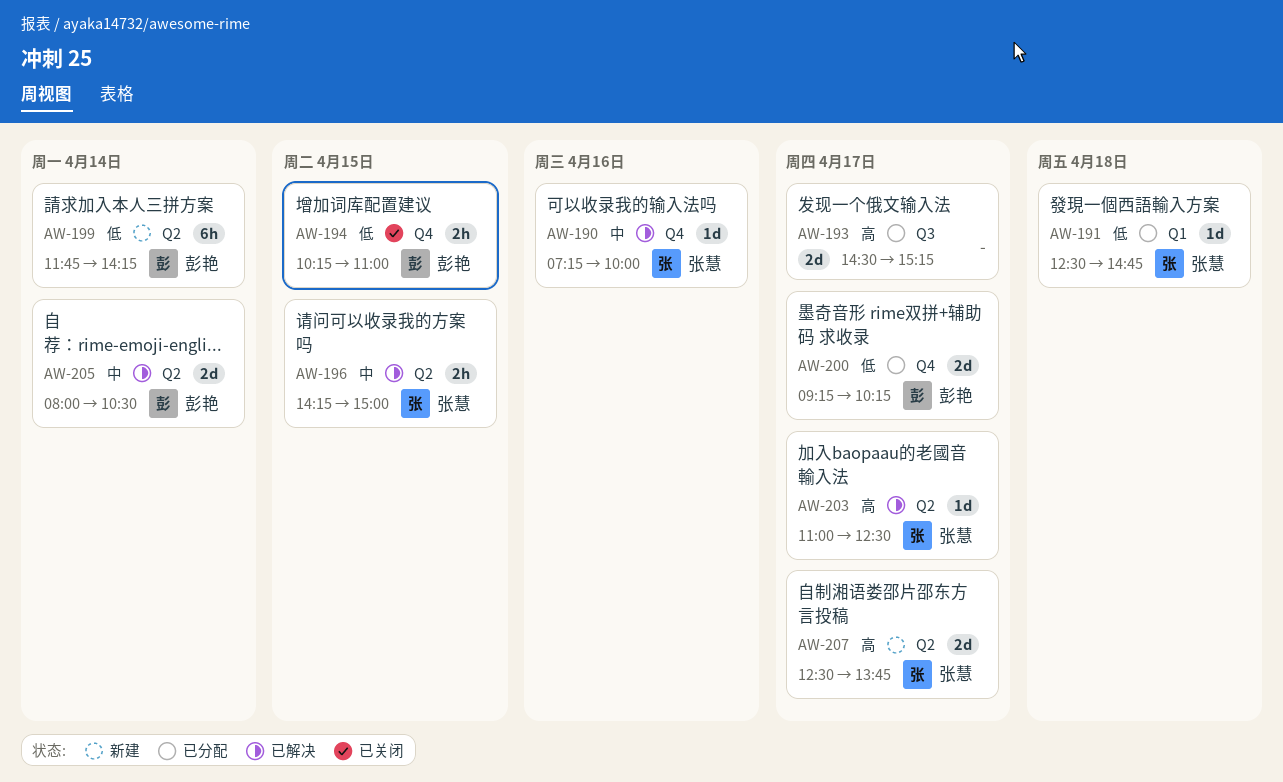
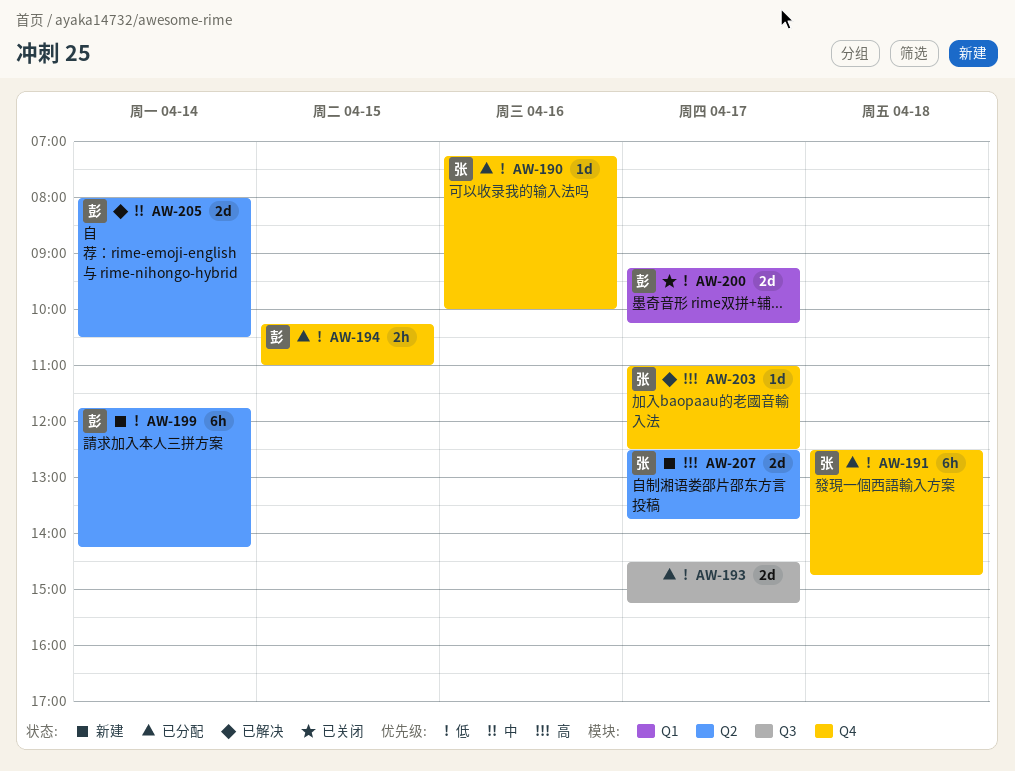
AW-190, status: 已解决 -> 已分配
AW-190, priority: 中 -> 低
AW-191, label: Q1 -> Q4
AW-191, estimate: 1d -> 6h
AW-193, priority: 高 -> 低
AW-194, status: 已关闭 -> 已分配
AW-196: present -> none
AW-200, status: 已分配 -> 已关闭
AW-200, label: Q4 -> Q1
AW-203, label: Q2 -> Q4

